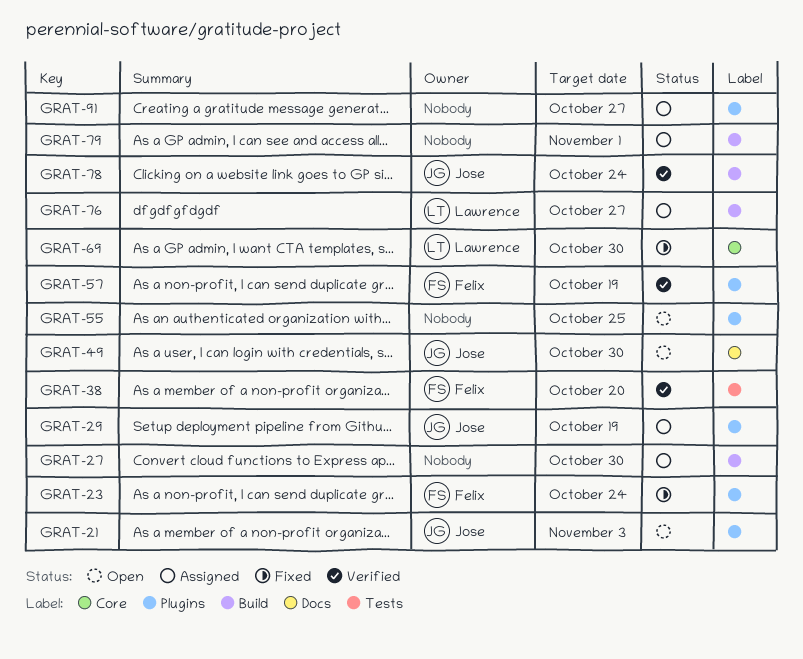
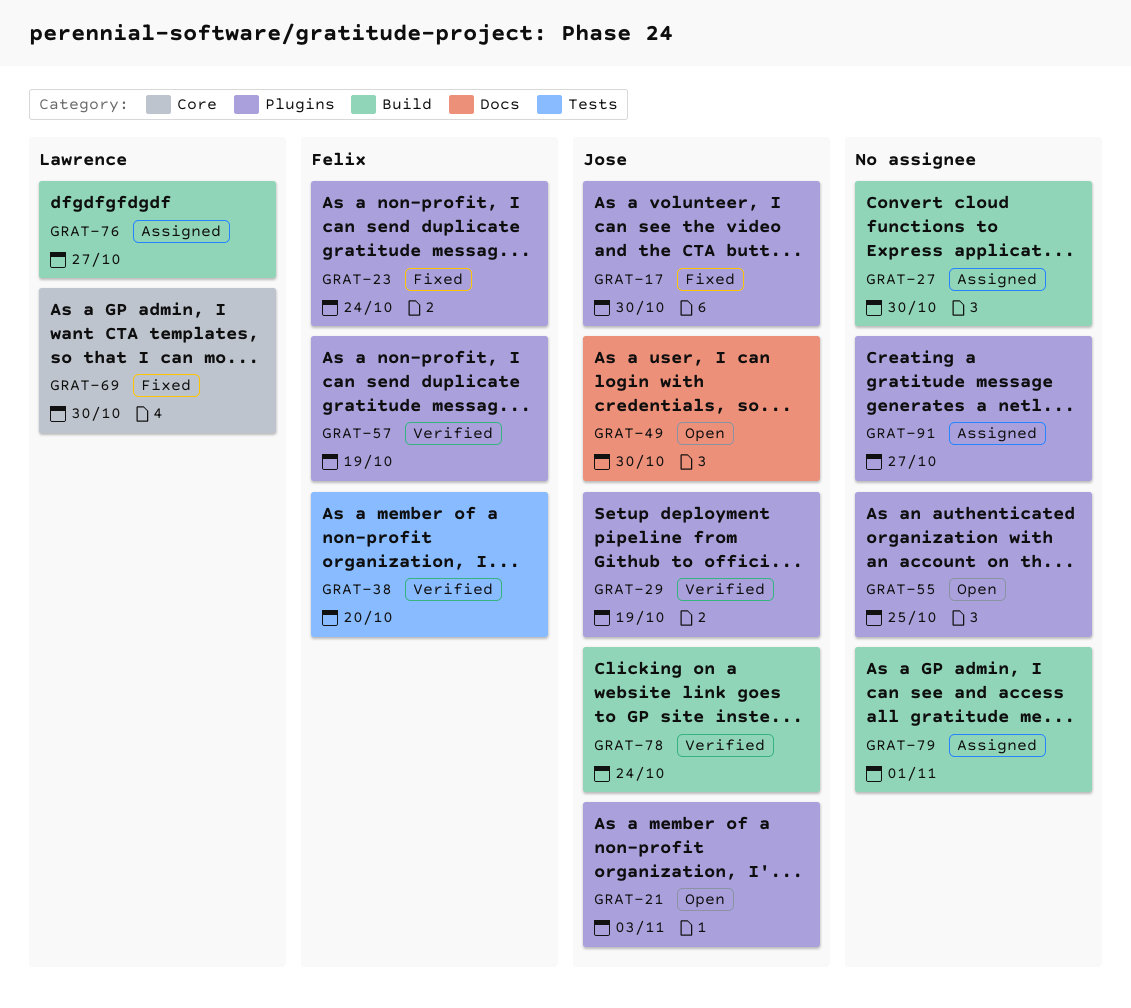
GRAT-17: none -> present
GRAT-29, status: Assigned -> Verified

